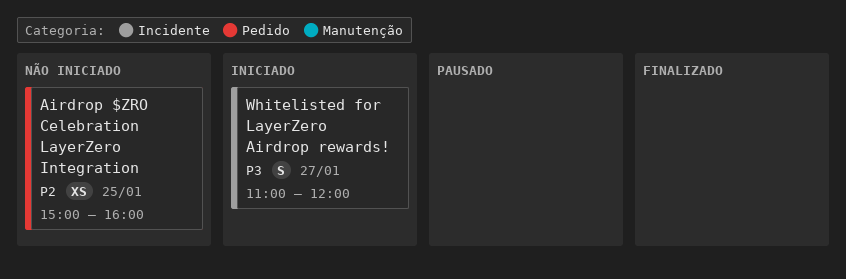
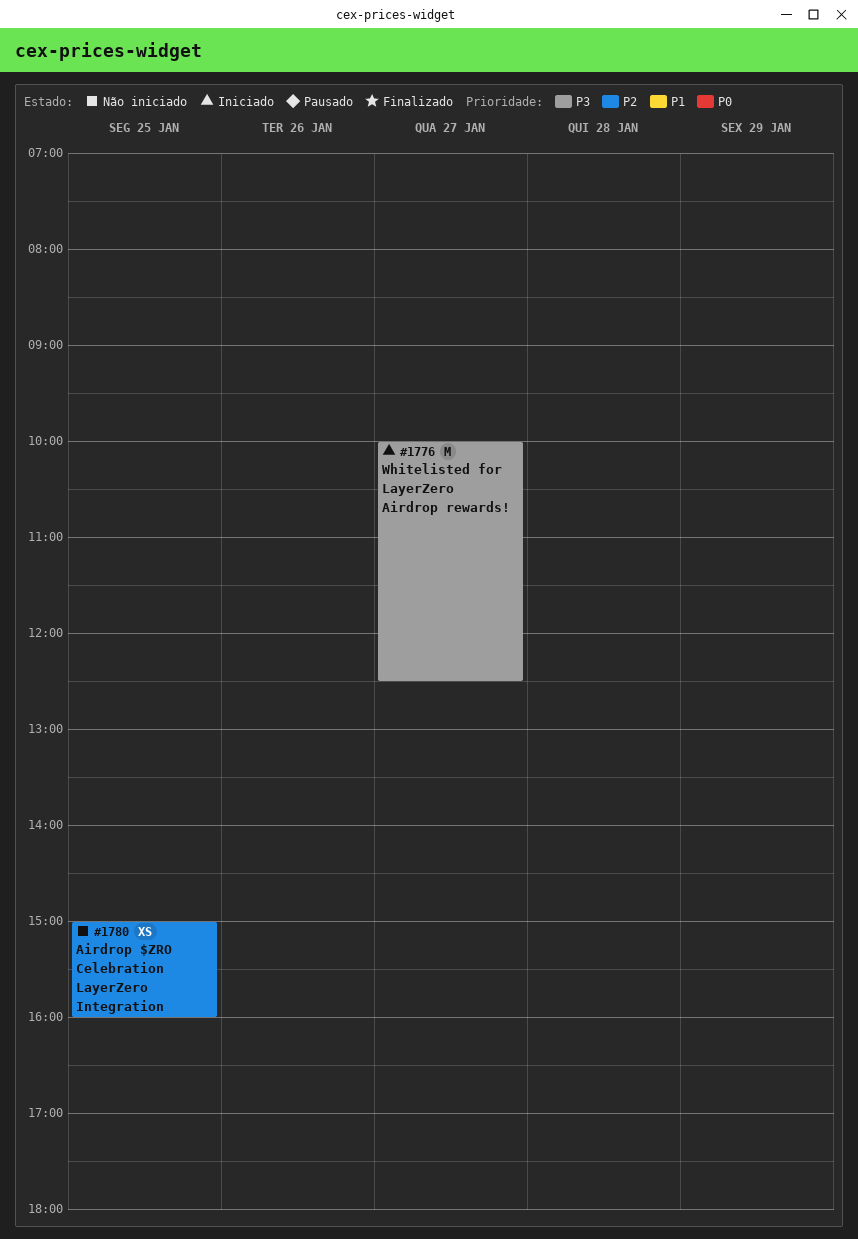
Whitelisted for LayerZero Airdrop rewards!, estimate: S -> M
Whitelisted for LayerZero Airdrop rewards!, begins: 11:00 -> 10:00
Whitelisted for LayerZero Airdrop rewards!, ends: 12:00 -> 12:30

